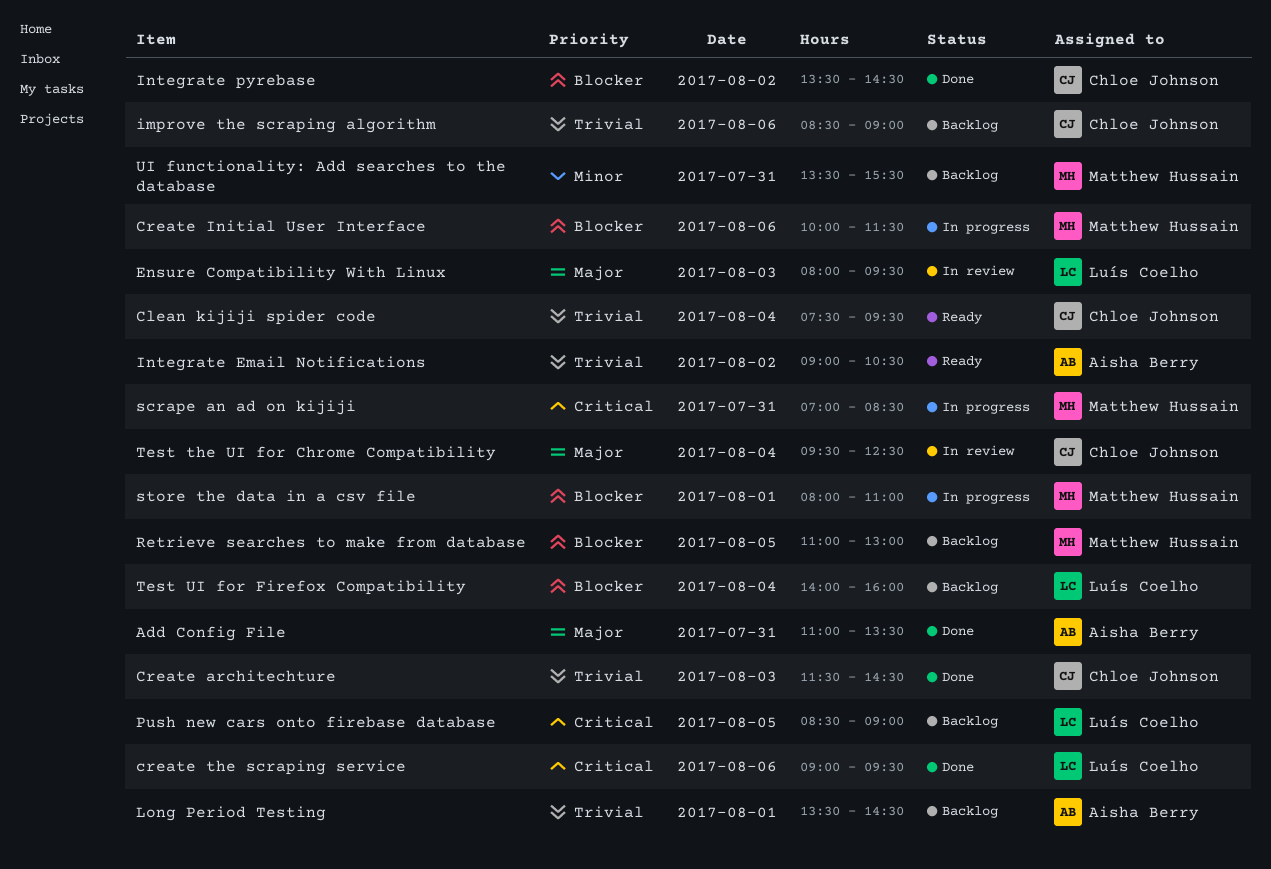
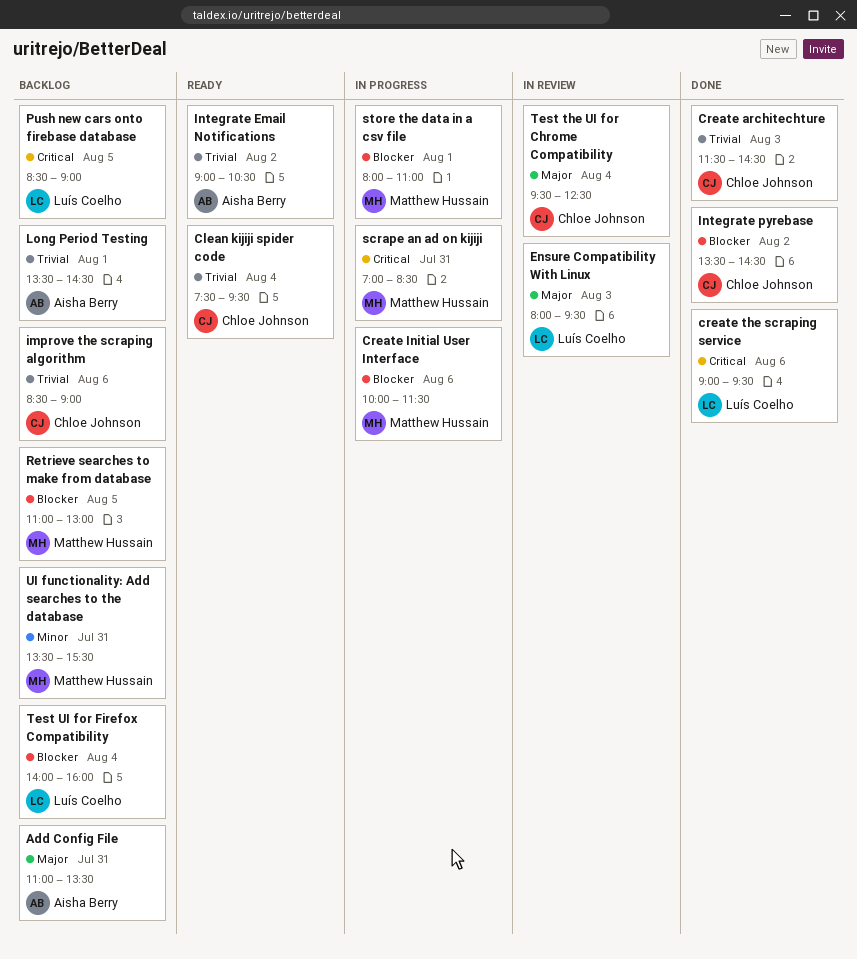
Add Config File, status: Done -> Backlog

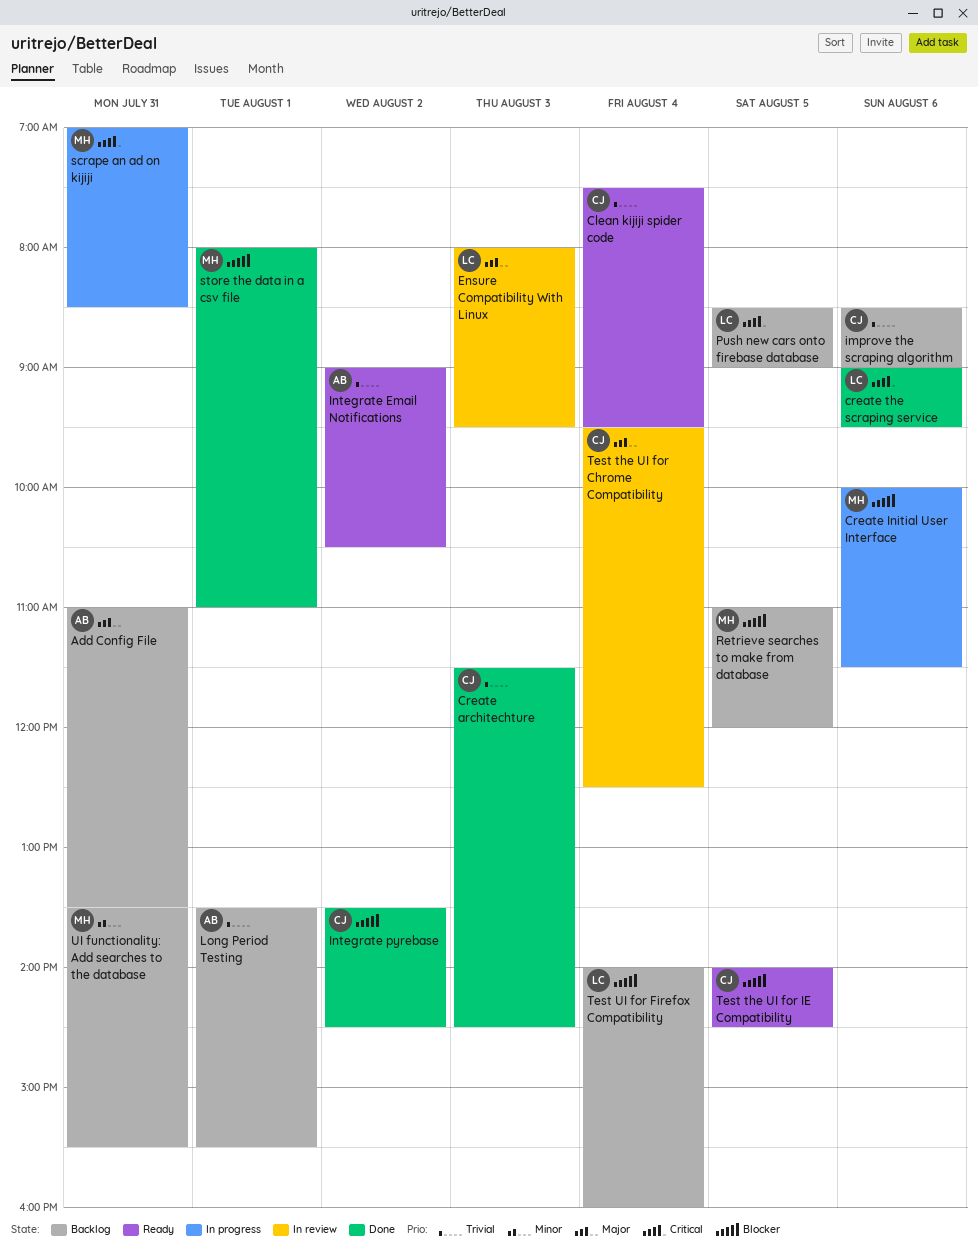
Long Period Testing, ends: 14:30 -> 15:30
Retrieve searches to make from database, ends: 13:00 -> 12:00
store the data in a csv file, status: In progress -> Done
Test the UI for IE Compatibility: none -> present

